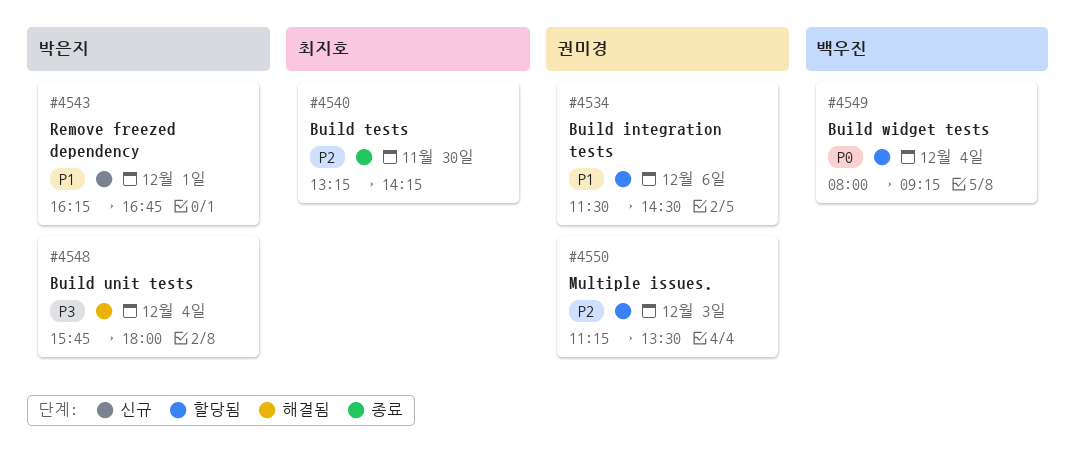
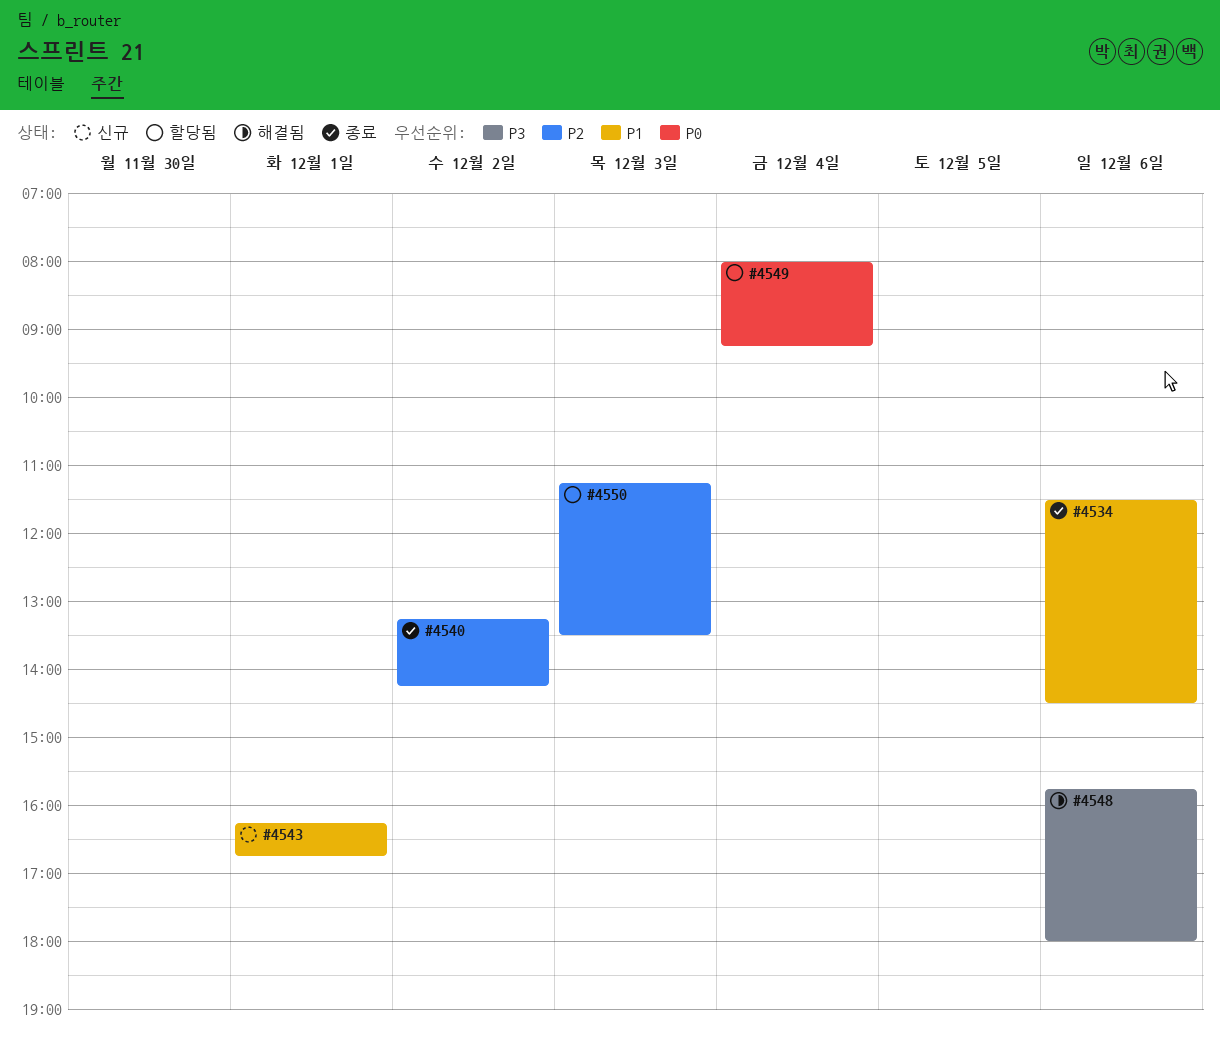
#4534, status: 할당됨 -> 종료
#4540, day: Nov 30 -> Dec 2
#4548, day: Dec 4 -> Dec 6

